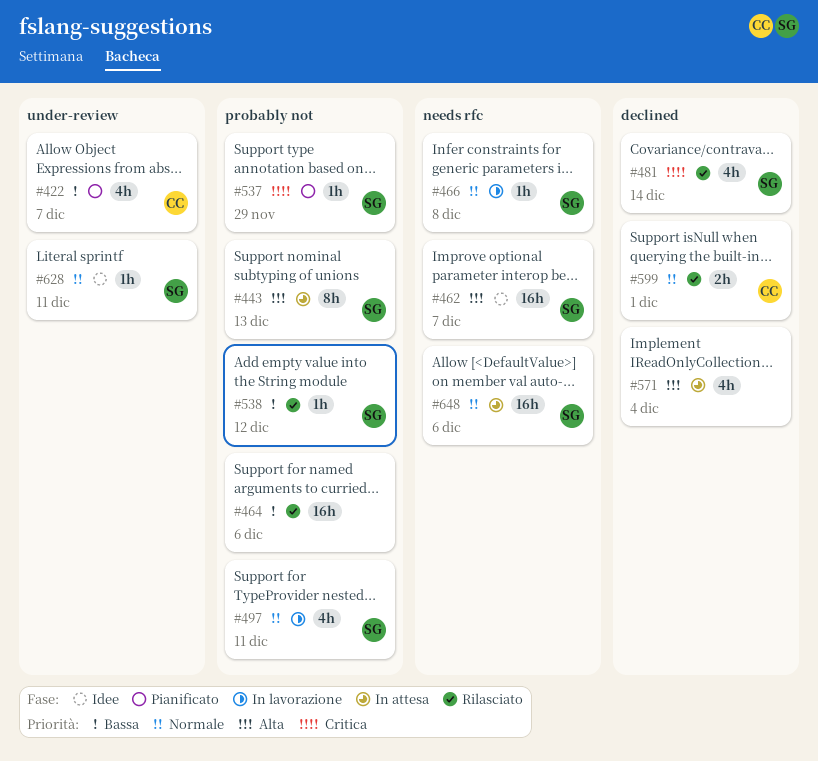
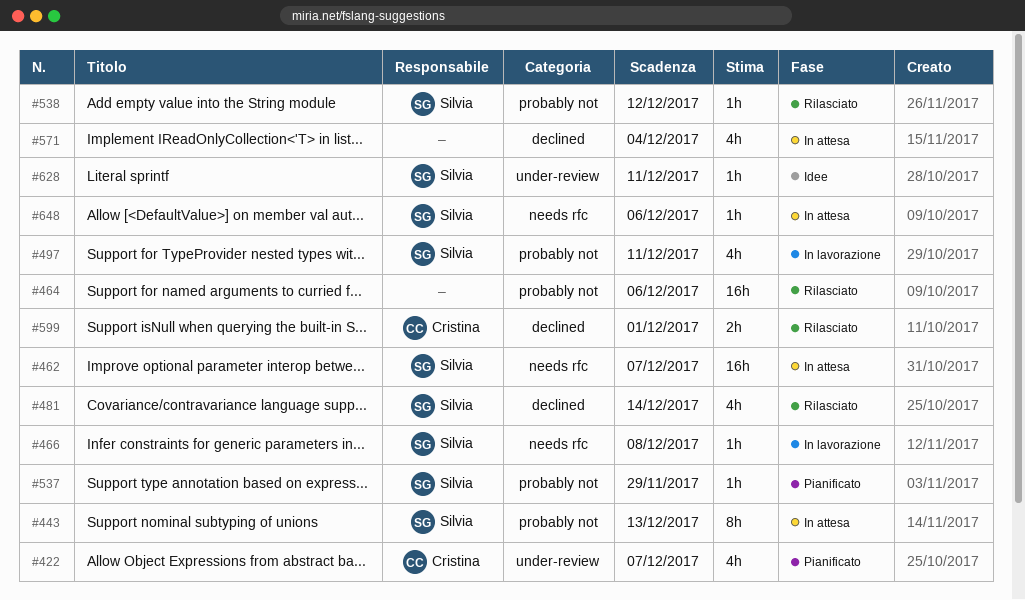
#462, status: Idee -> In attesa
#648, estimate: 16h -> 1h

